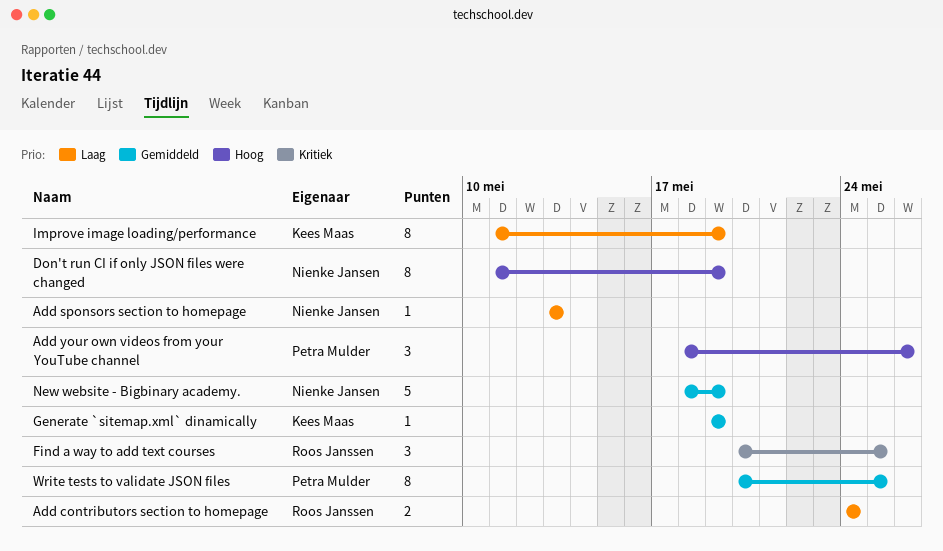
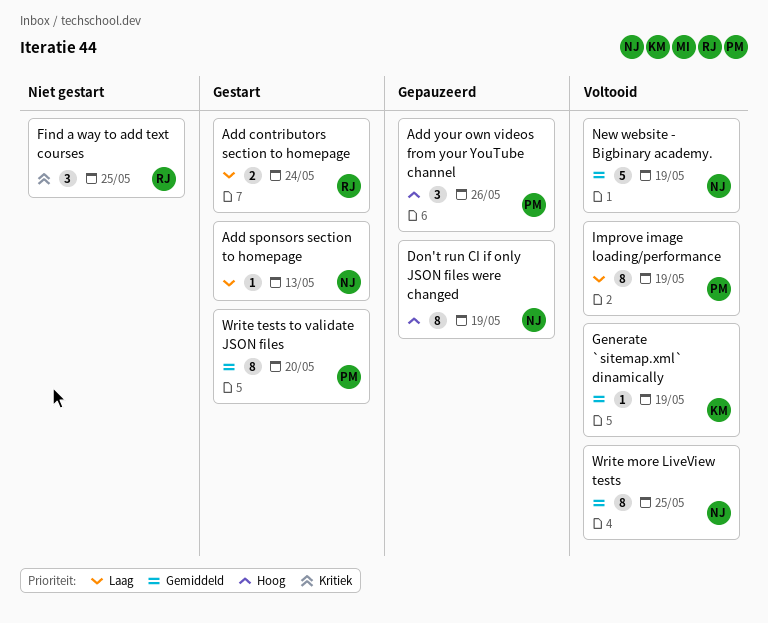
Improve image loading/performance, owner: Kees Maas -> Petra Mulder
Write more LiveView tests: none -> present
Write tests to validate JSON files, due: May 25 -> May 20

